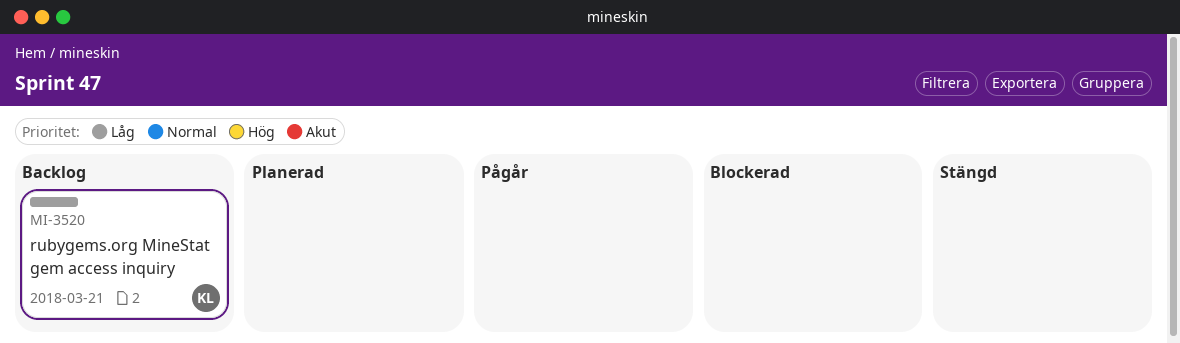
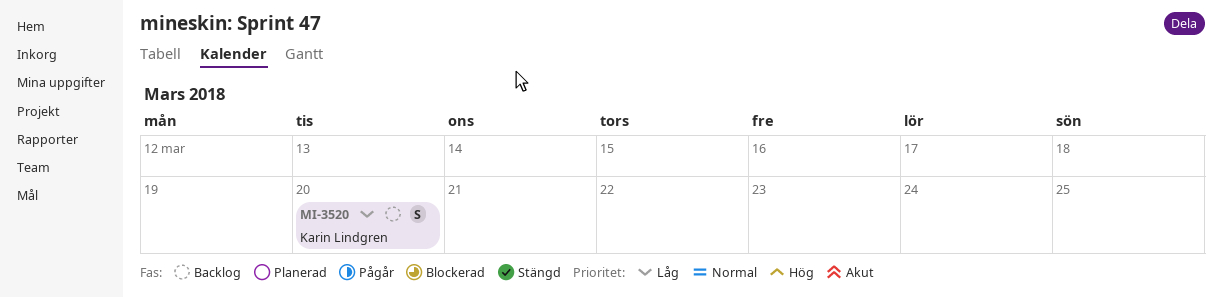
MI-3520, due: Mar 21 -> Mar 20

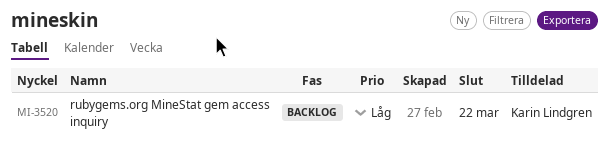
MI-3520, due: Mar 20 -> Mar 22

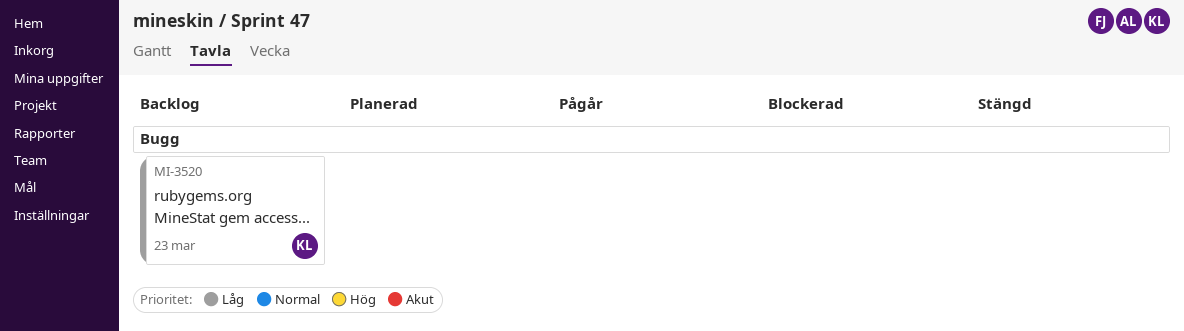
MI-3520, due: Mar 22 -> Mar 23

